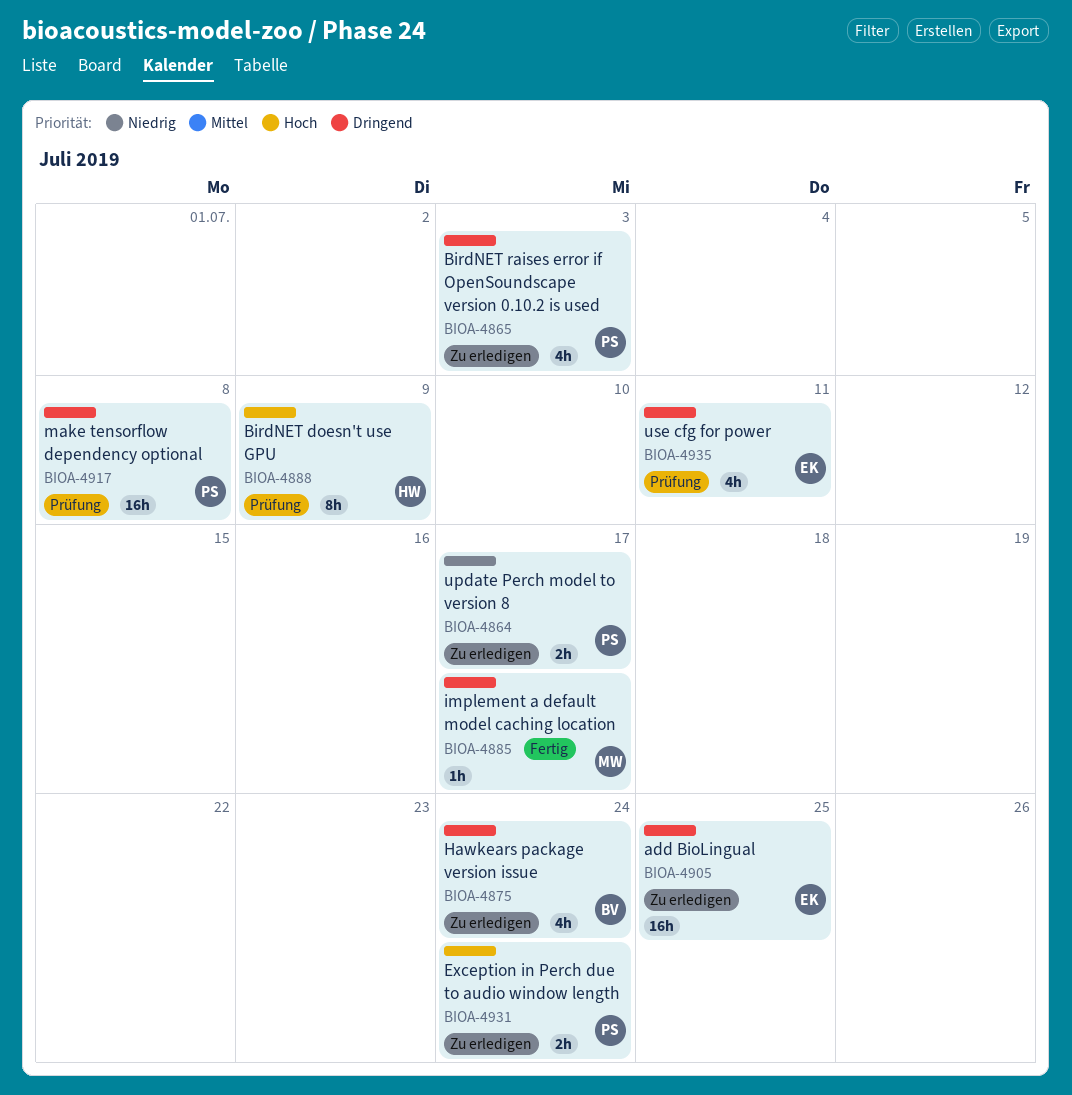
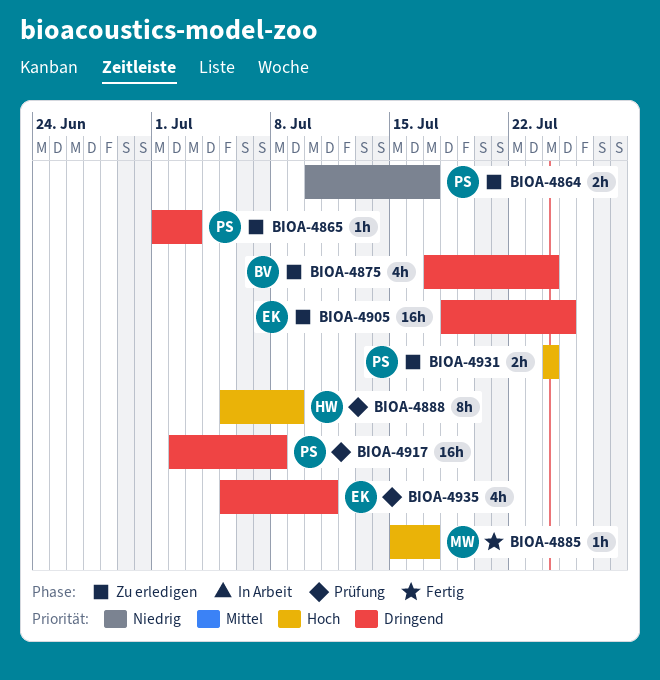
BIOA-4865, estimate: 4h -> 1h
BIOA-4885, priority: Dringend -> Hoch

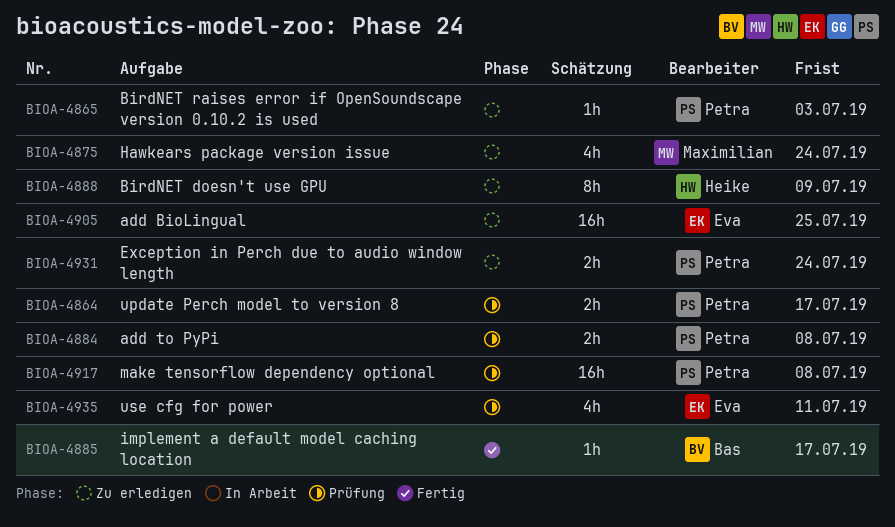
BIOA-4864, status: Zu erledigen -> Prüfung
BIOA-4875, owner: Bas -> Maximilian
BIOA-4884: none -> present
BIOA-4885, owner: Maximilian -> Bas
BIOA-4888, status: Prüfung -> Zu erledigen

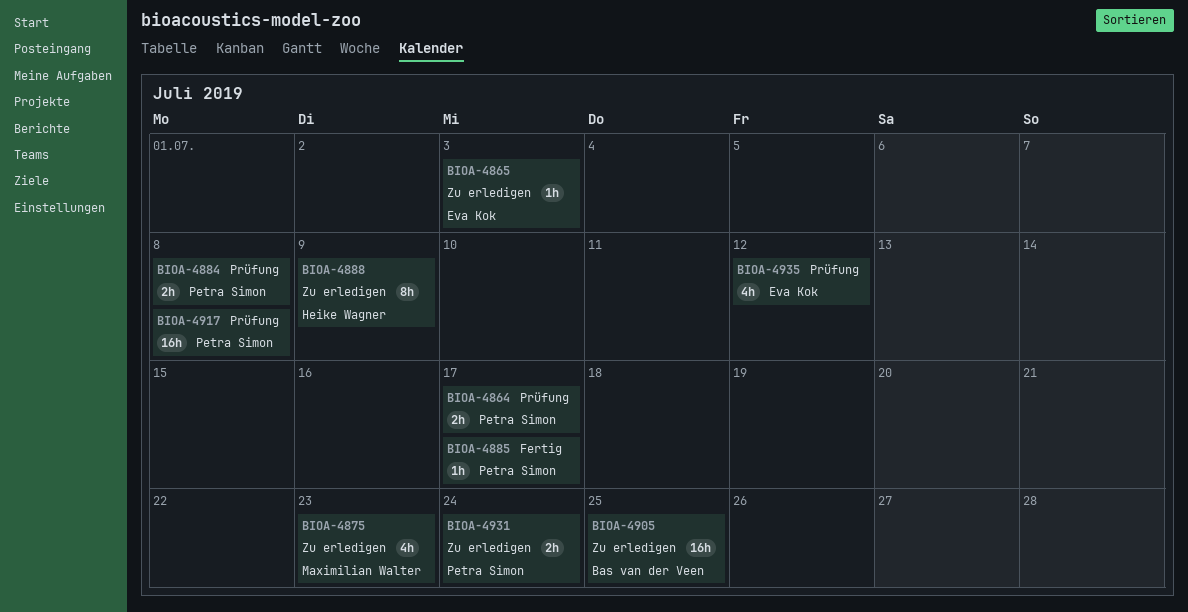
BIOA-4865, owner: Petra Simon -> Eva Kok
BIOA-4875, due: Jul 24 -> Jul 23
BIOA-4885, owner: Bas van der Veen -> Petra Simon
BIOA-4905, owner: Eva Kok -> Bas van der Veen
BIOA-4935, due: Jul 11 -> Jul 12

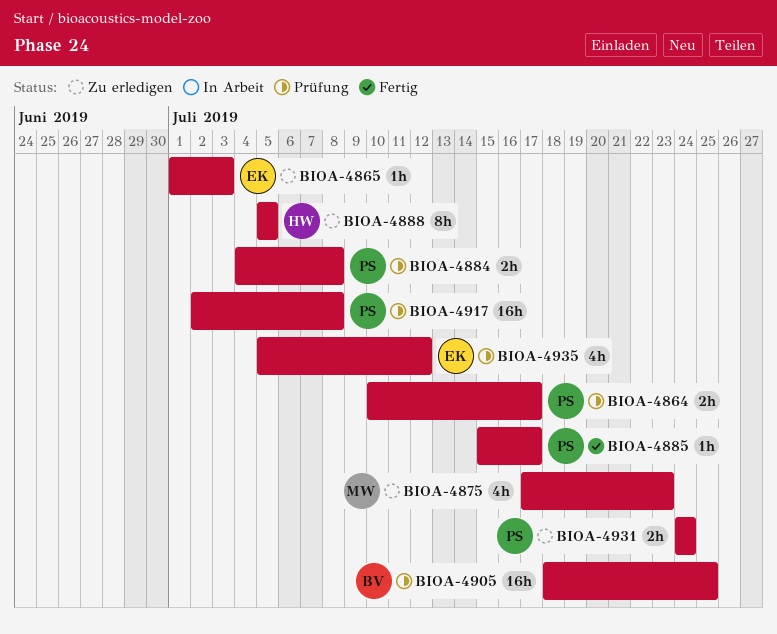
BIOA-4888, due: Jul 9 -> Jul 5
BIOA-4905, status: Zu erledigen -> Prüfung

